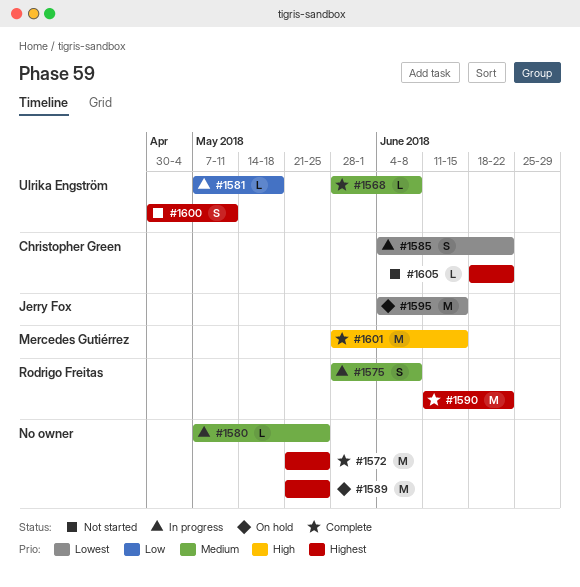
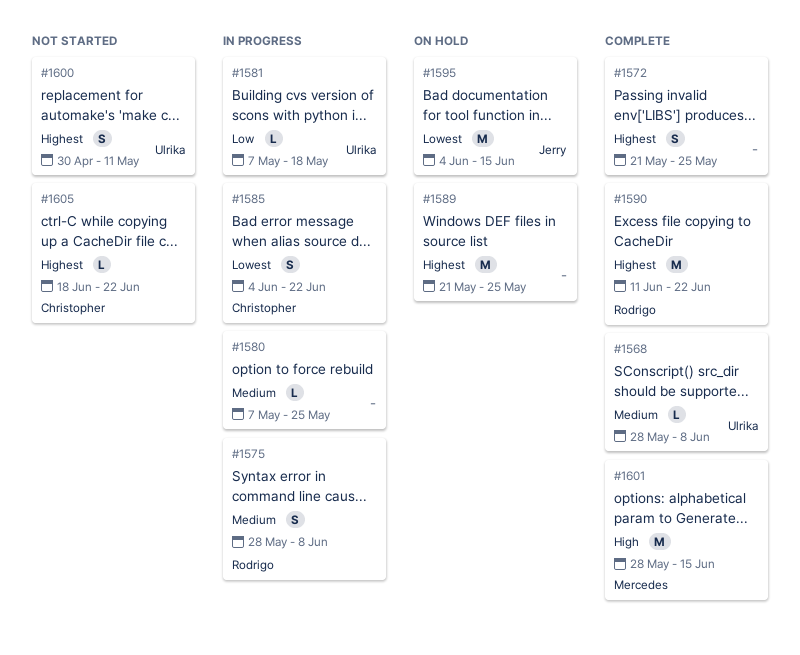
#1572, estimate: M -> S

